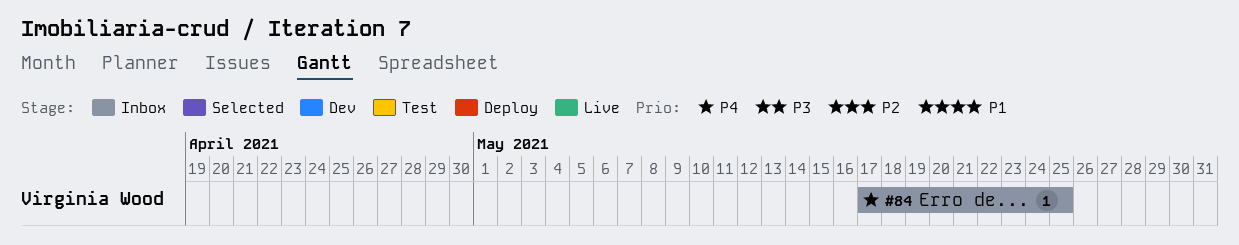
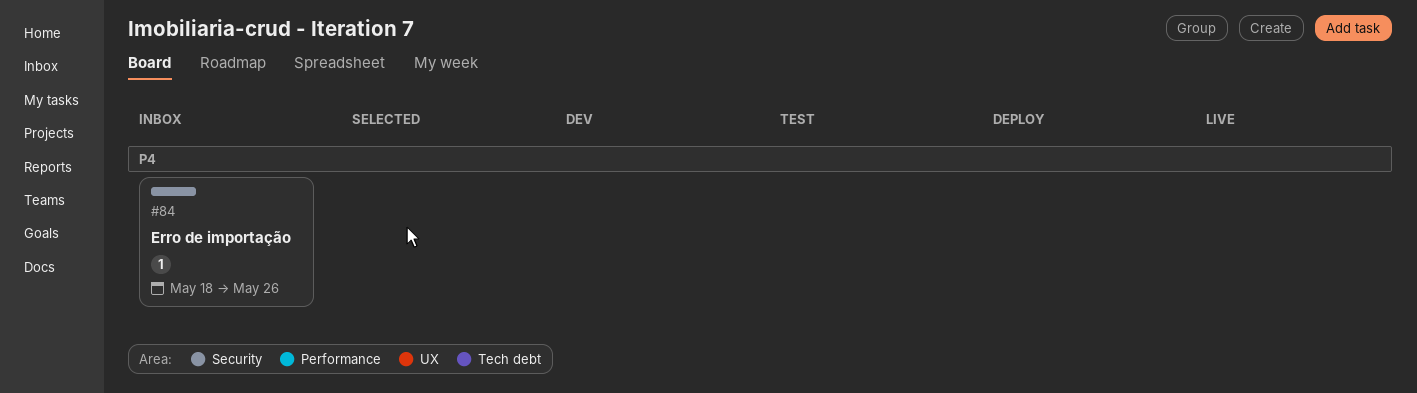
#84, start: May 17 -> May 18
#84, due: May 25 -> May 26

